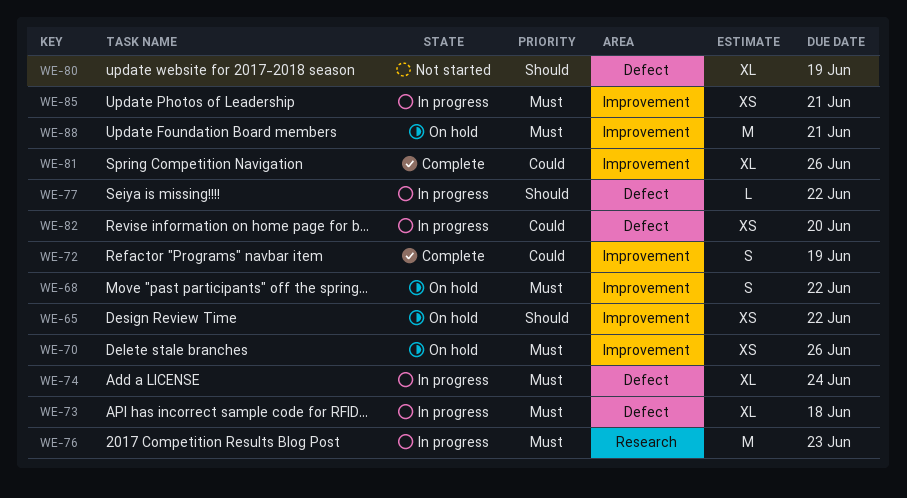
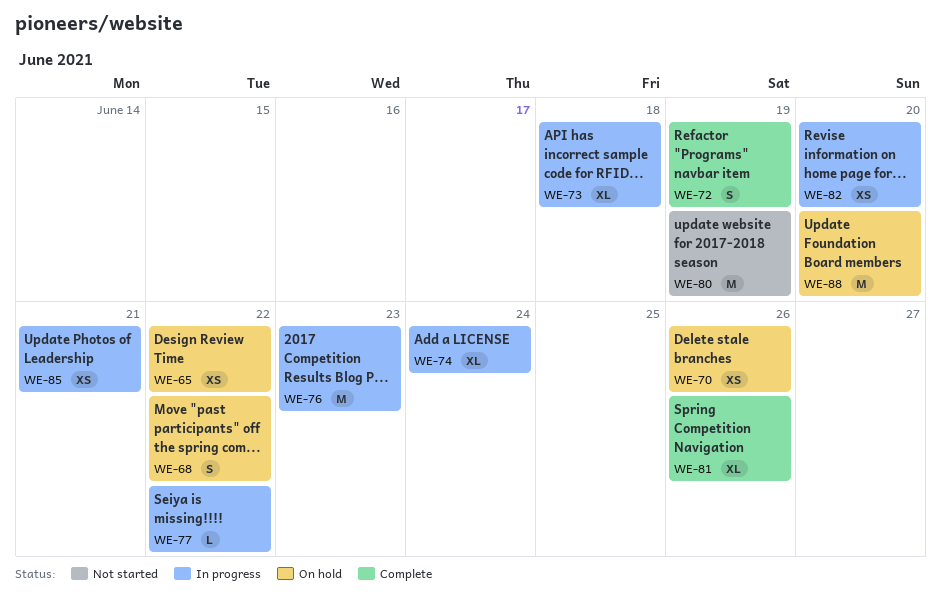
WE-80, estimate: XL -> M
WE-88, due: Jun 21 -> Jun 20

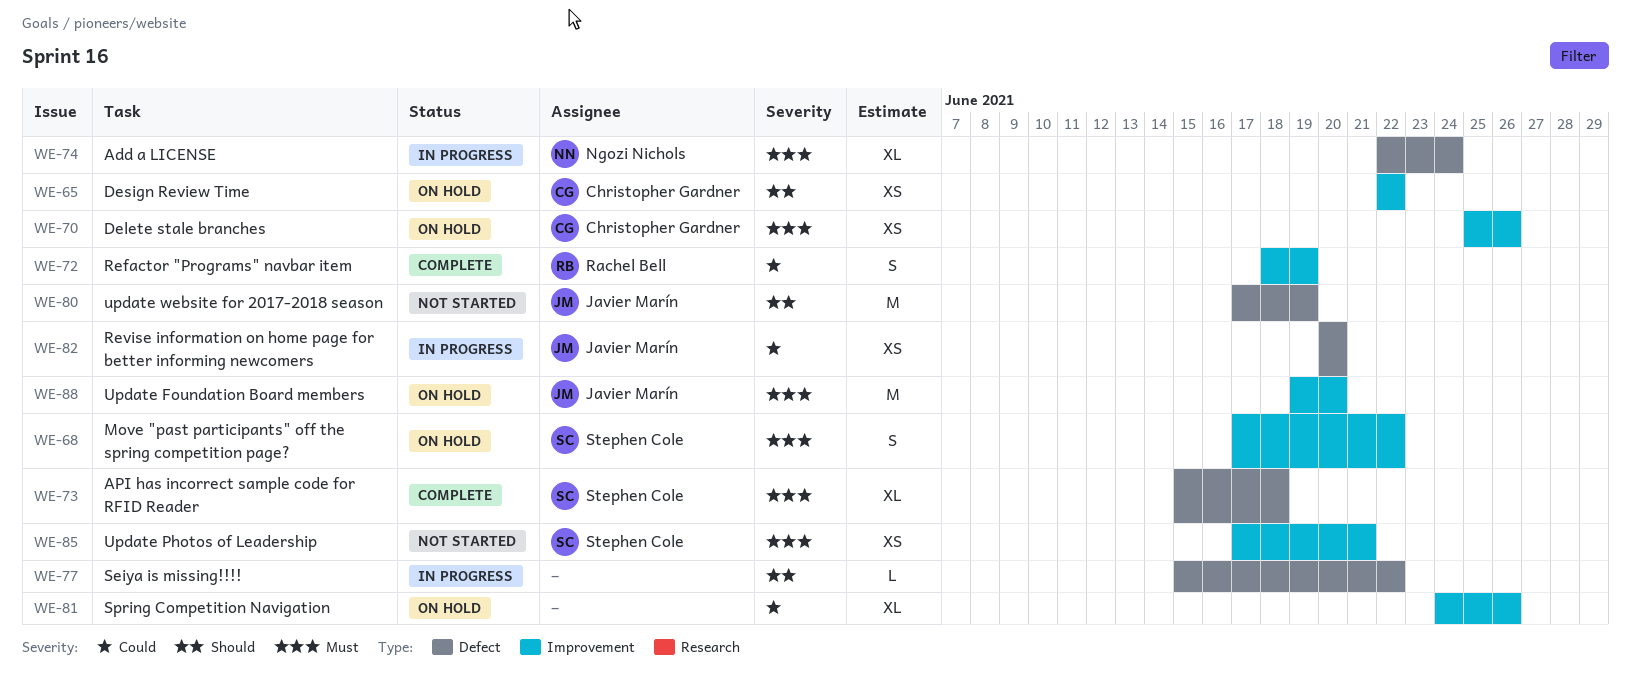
WE-73, status: In progress -> Complete
WE-76: present -> none
WE-81, status: Complete -> On hold
WE-85, status: In progress -> Not started

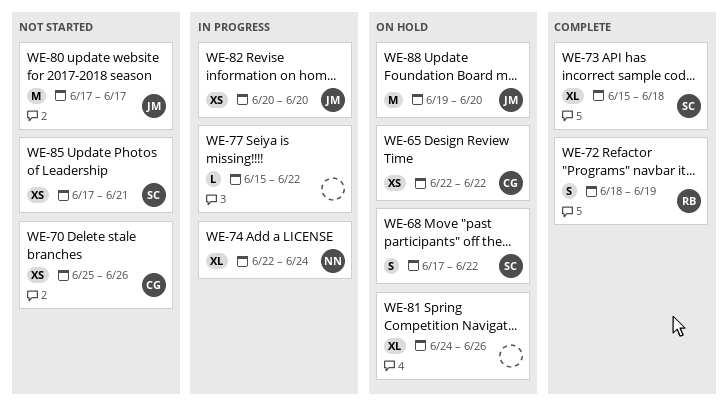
WE-70, status: On hold -> Not started
WE-80, due: Jun 19 -> Jun 17

